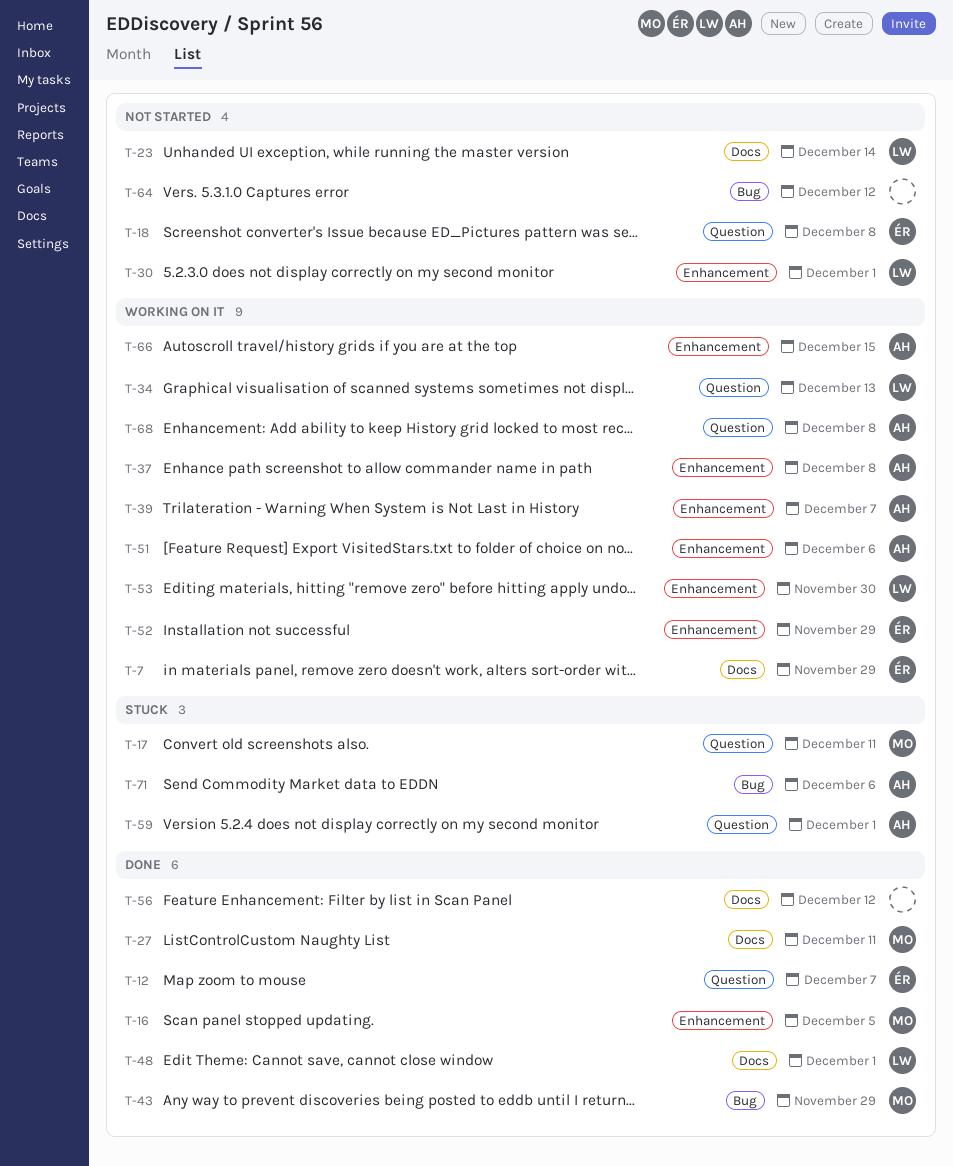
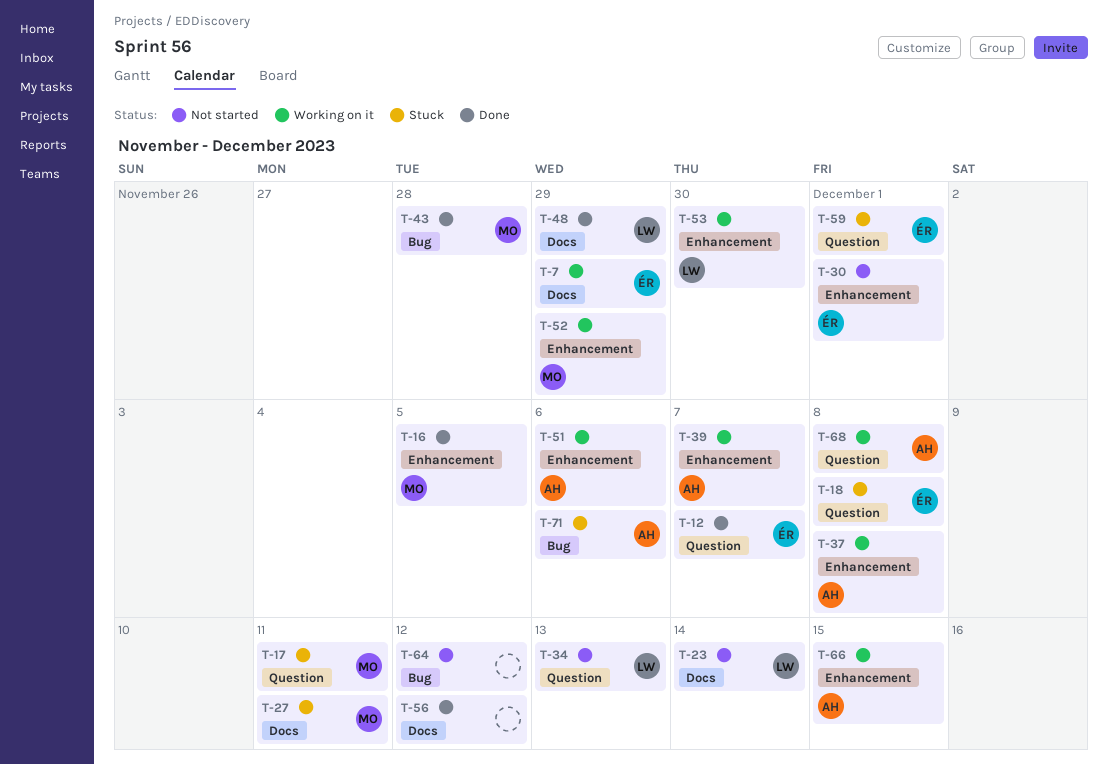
T-18, status: Not started -> Stuck
T-27, status: Done -> Stuck
T-30, owner: LW -> ÉR
T-34, status: Working on it -> Not started
T-43, due: Nov 29 -> Nov 28
T-48, due: Dec 1 -> Nov 29
T-52, owner: ÉR -> MO
T-59, owner: AH -> ÉR

